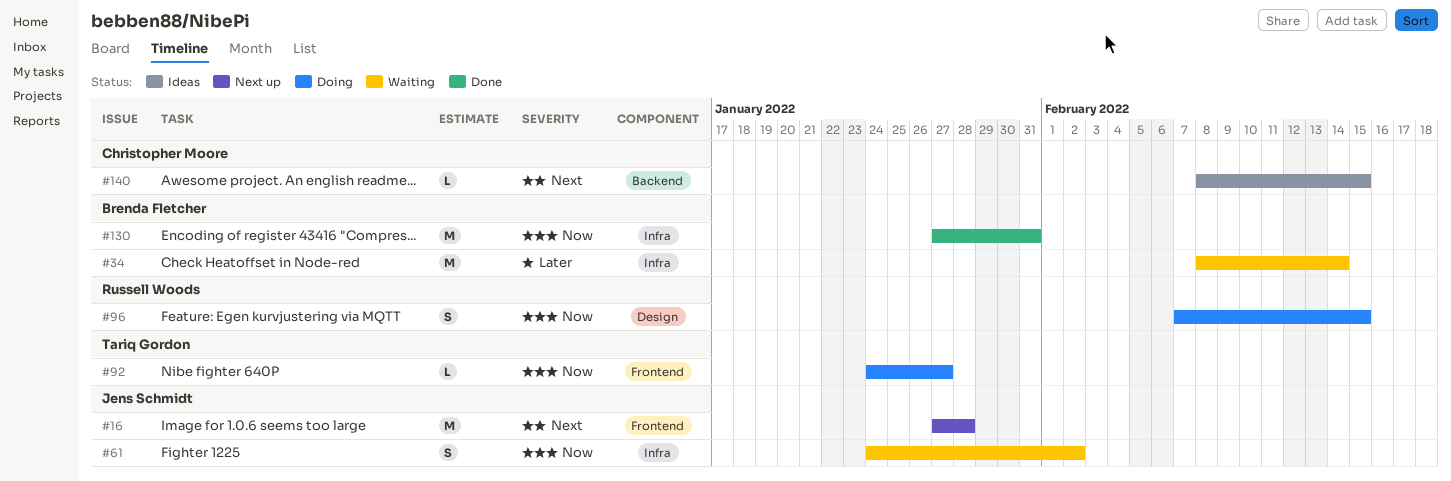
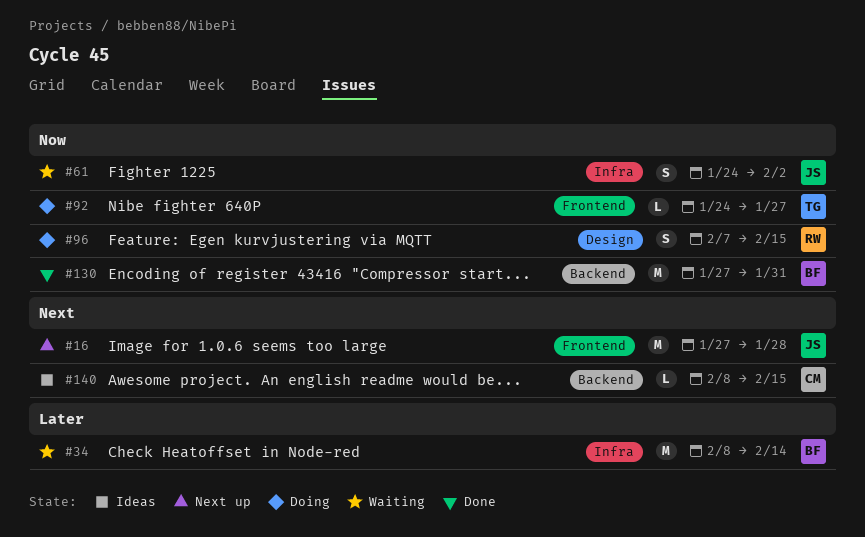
#130, label: Infra -> Backend

